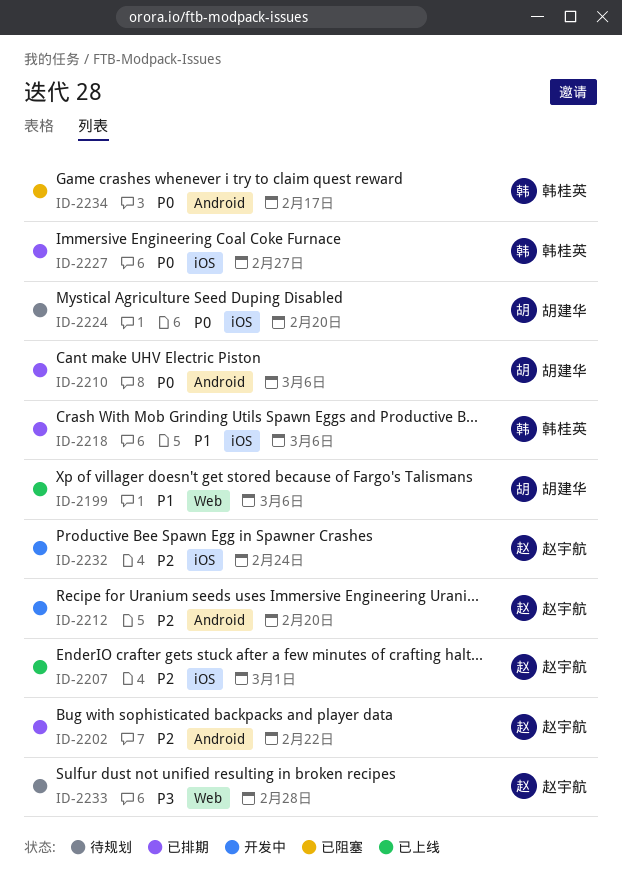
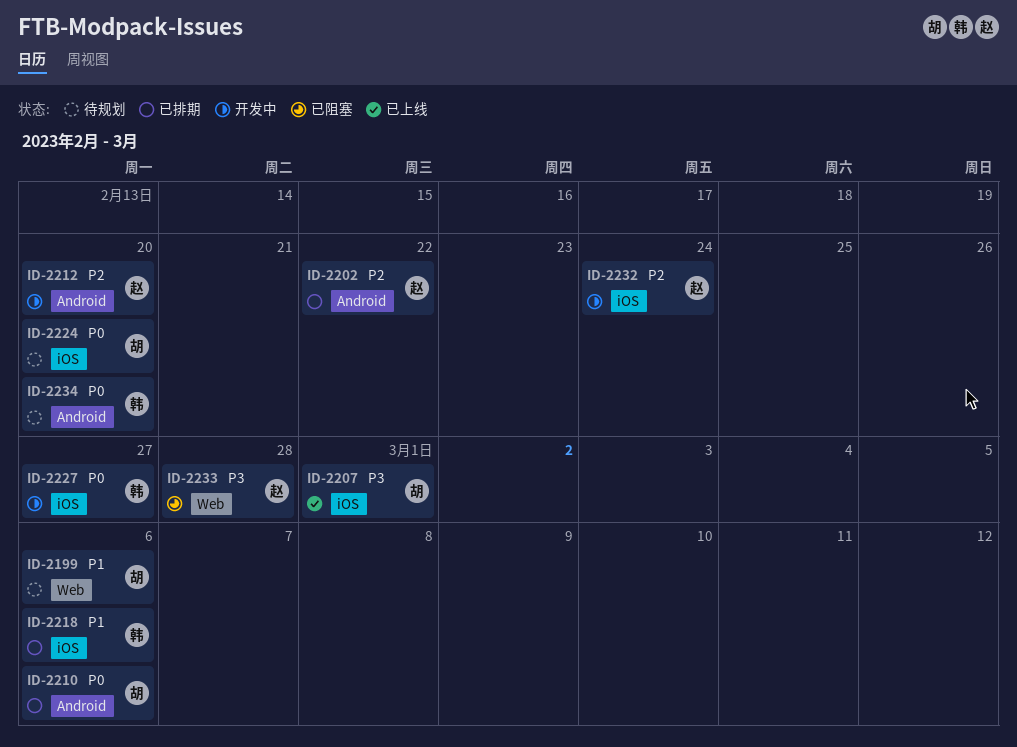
ID-2199, status: 已上线 -> 待规划
ID-2207, owner: 赵宇航 -> 胡建华
ID-2207, priority: P2 -> P3
ID-2227, status: 已排期 -> 开发中
ID-2233, status: 待规划 -> 已阻塞
ID-2234, status: 已阻塞 -> 待规划
ID-2234, due: Feb 17 -> Feb 20

